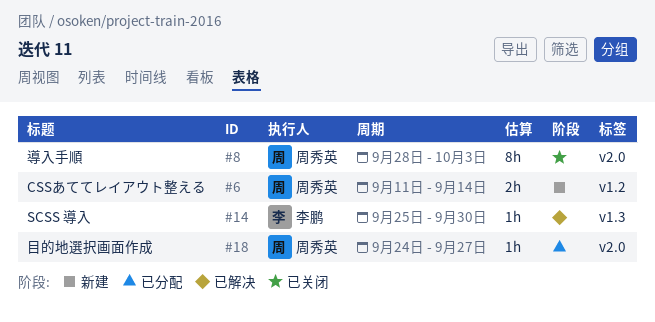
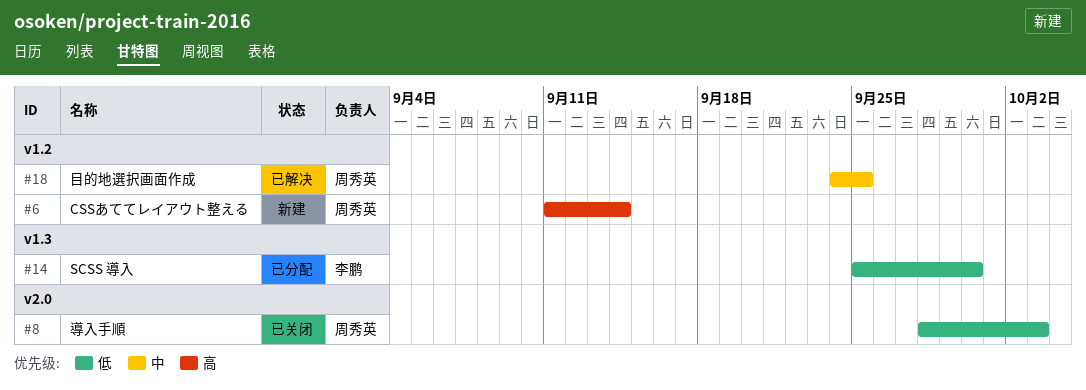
#14, status: 已解决 -> 已分配
#18, status: 已分配 -> 已解决
#18, label: v2.0 -> v1.2
#18, due: Sep 27 -> Sep 25

